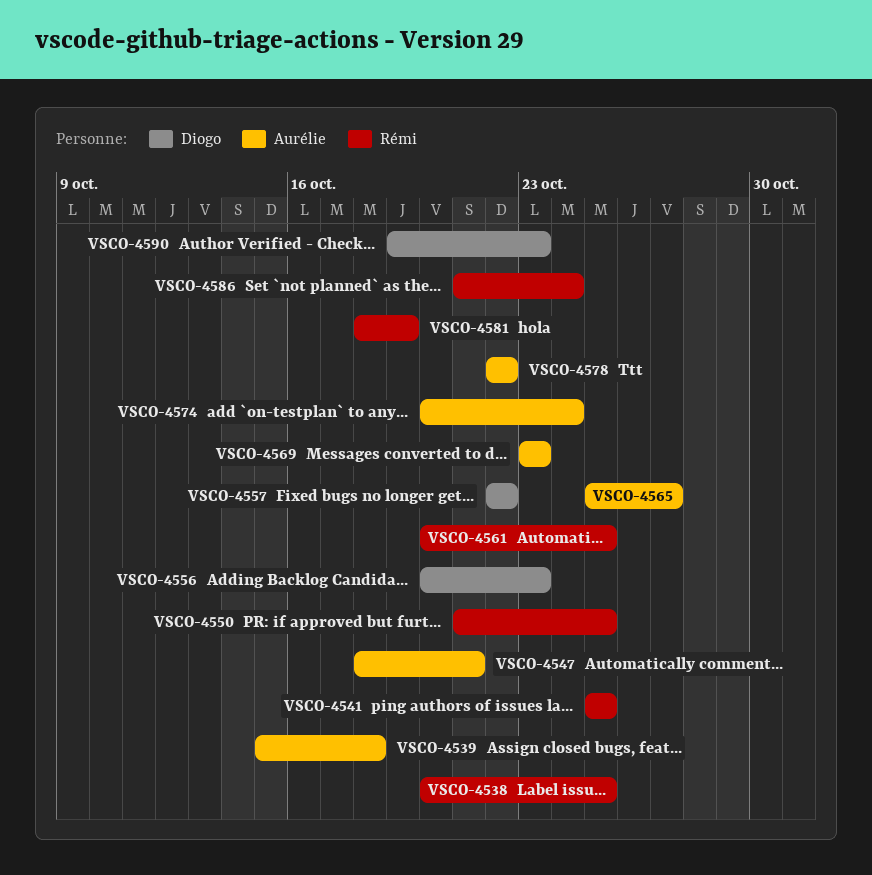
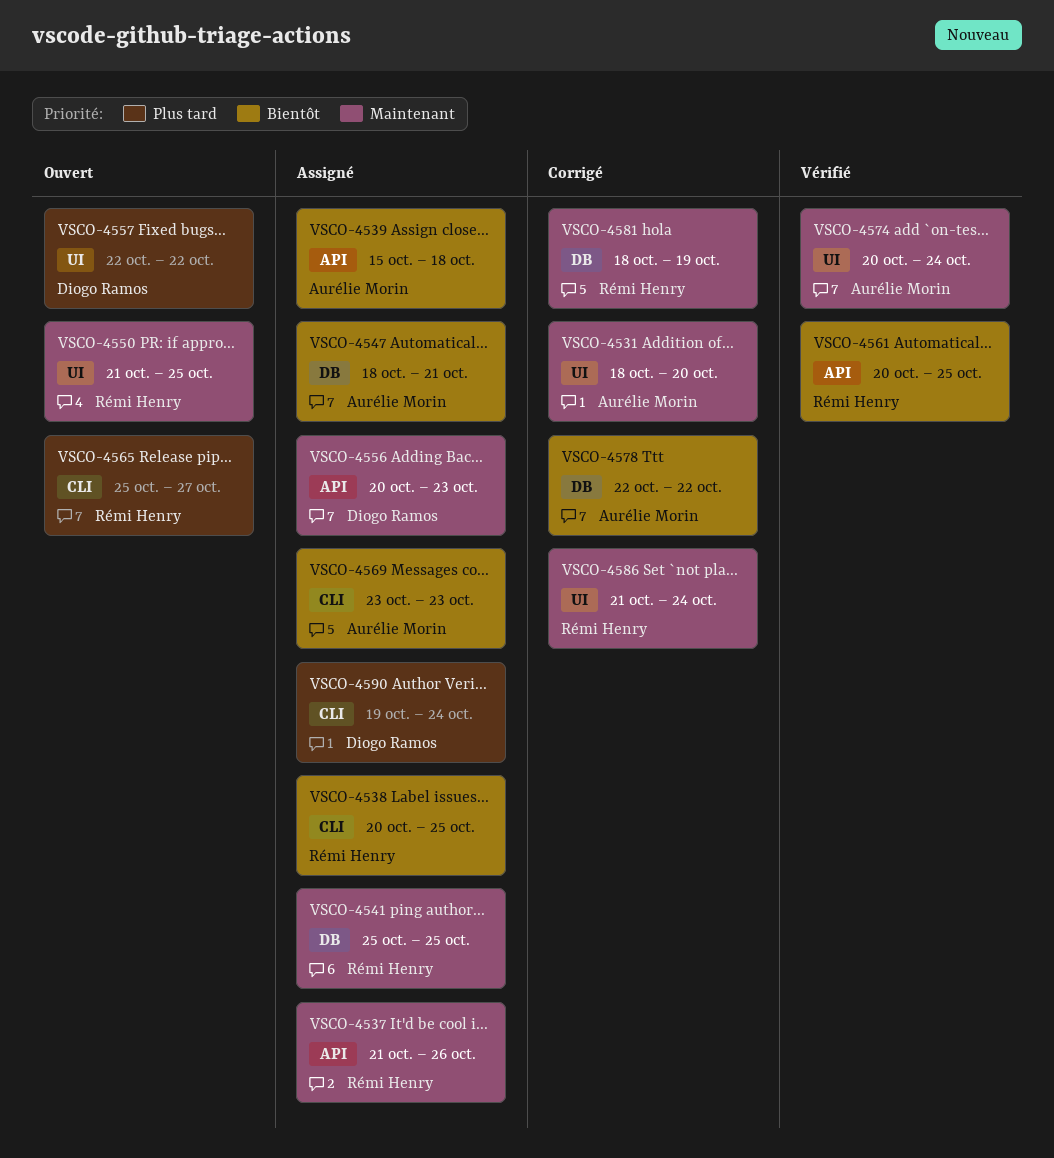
VSCO-4531: none -> present
VSCO-4537: none -> present
VSCO-4565, owner: Aurélie Morin -> Rémi Henry
VSCO-4590, due: Oct 23 -> Oct 24

